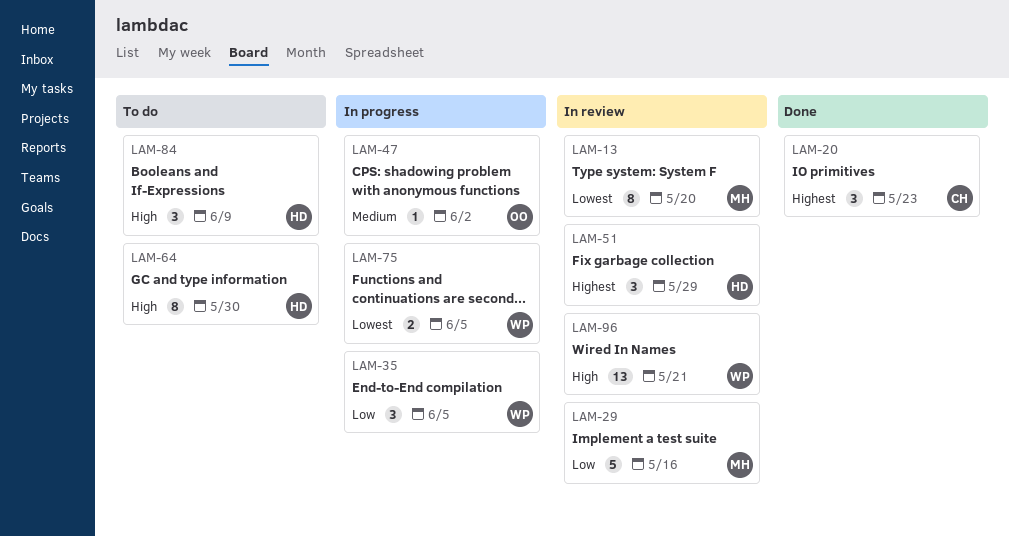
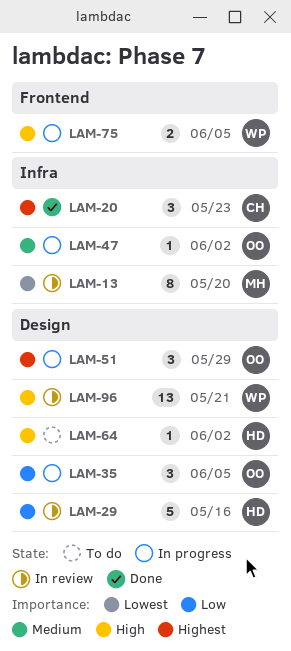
LAM-29, owner: MH -> HD
LAM-35, owner: WP -> OO
LAM-51, status: In review -> In progress
LAM-51, owner: HD -> OO
LAM-64, estimate: 8 -> 1
LAM-64, due: May 30 -> Jun 2
LAM-75, priority: Lowest -> High
LAM-84: present -> none

